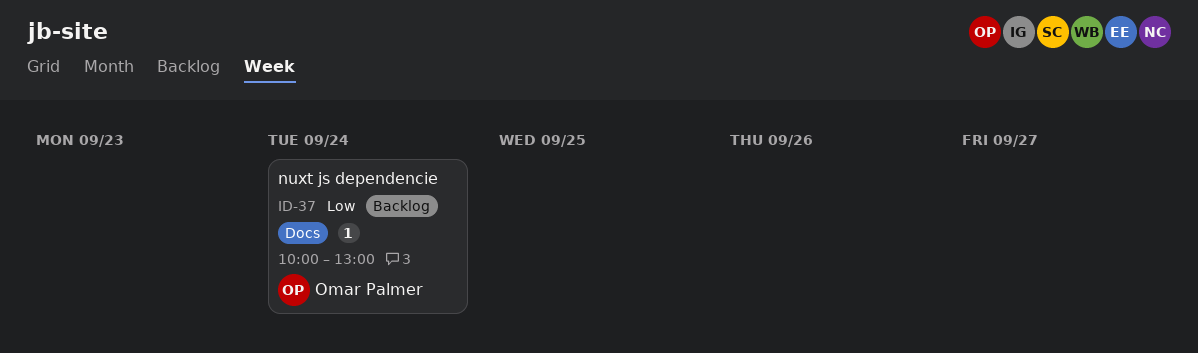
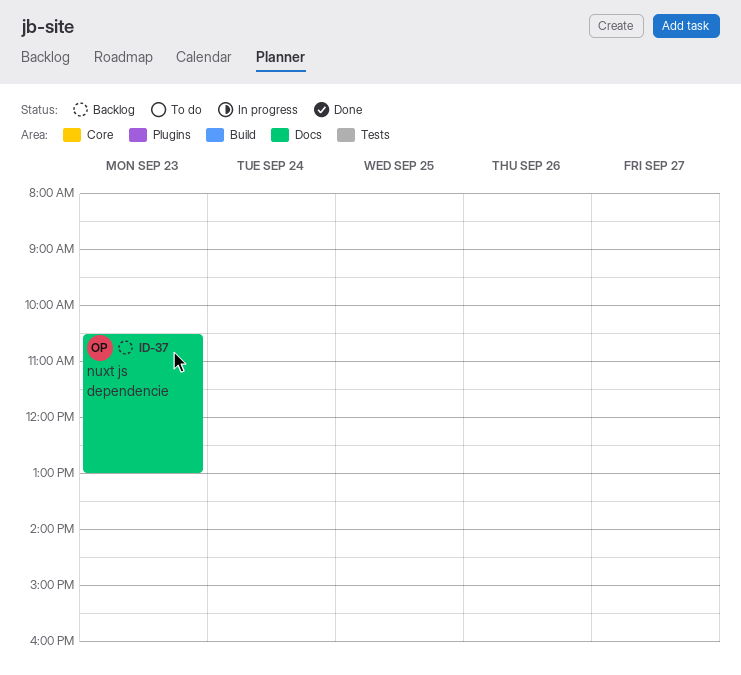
ID-37, day: Sep 24 -> Sep 23
ID-37, begins: 10:00 -> 10:30

